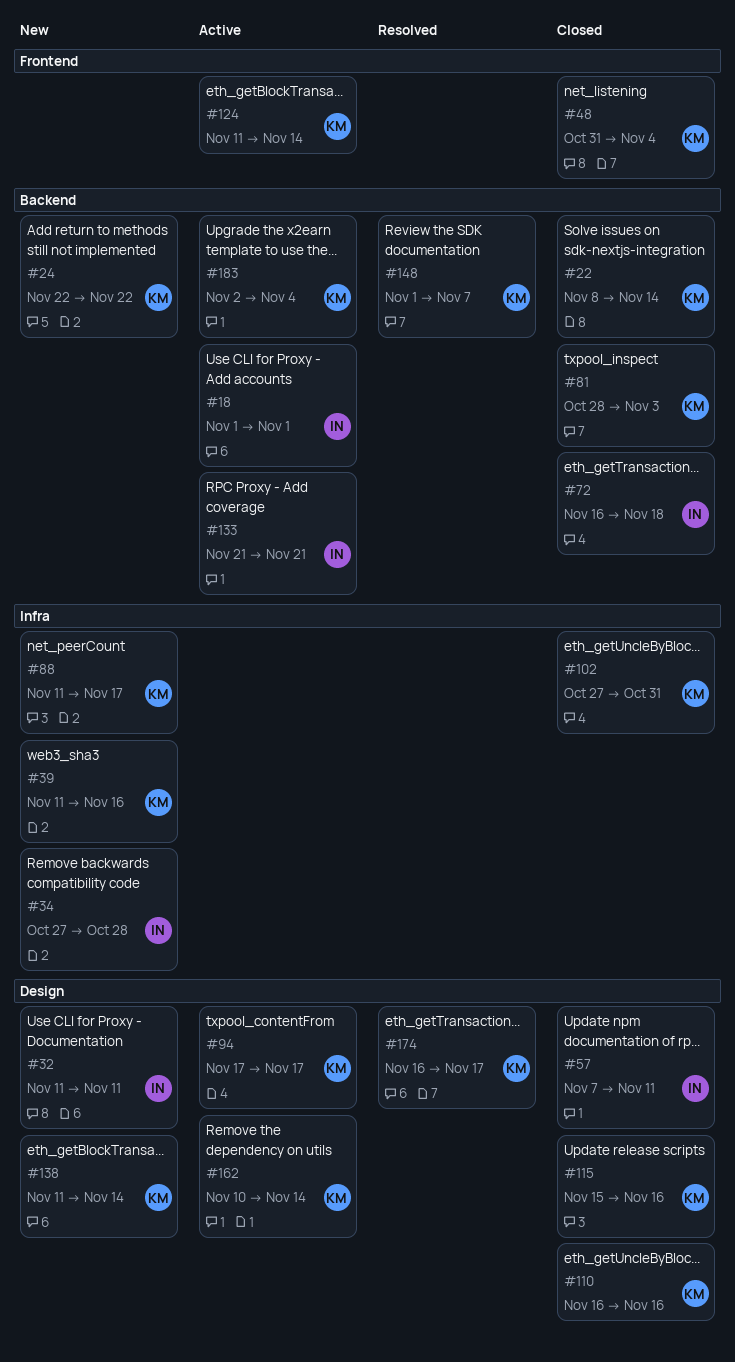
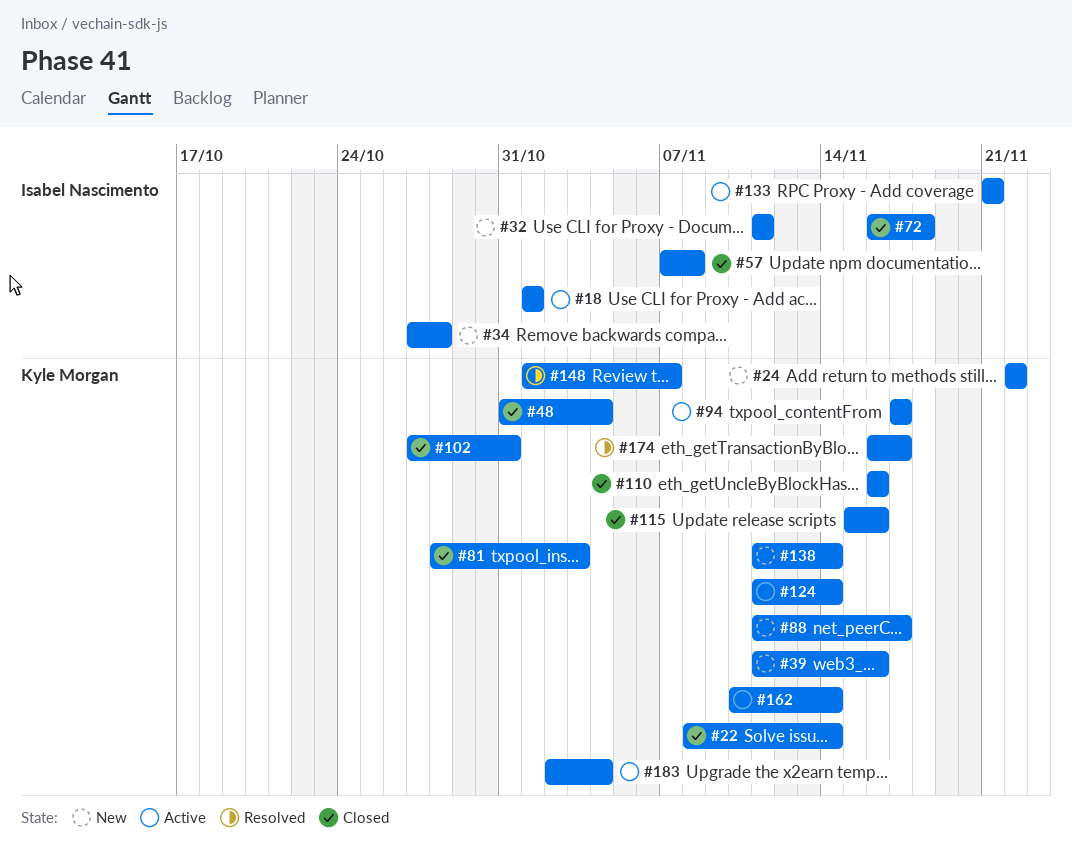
#57, due: Nov 11 -> Nov 8

